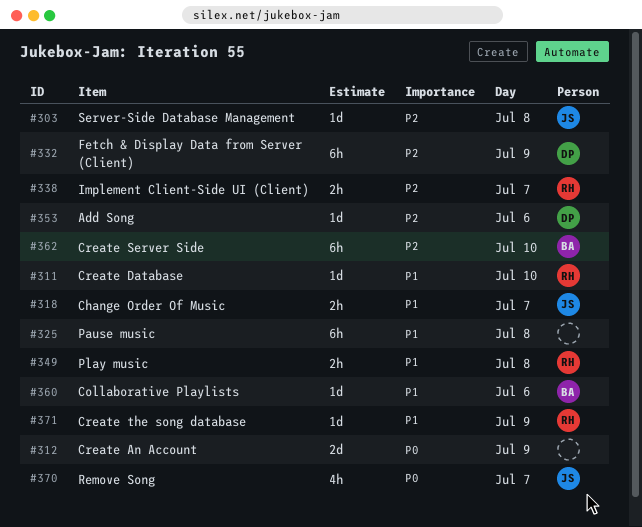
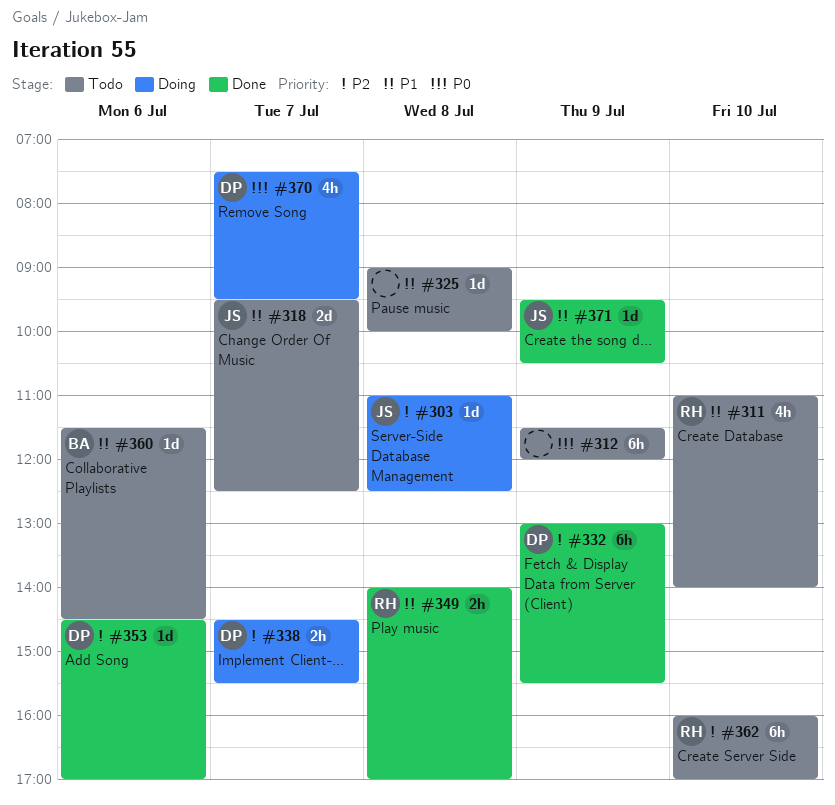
#311, estimate: 1d -> 4h
#312, estimate: 2d -> 6h
#318, estimate: 2h -> 2d
#325, estimate: 6h -> 1d
#338, owner: RH -> DP
#362, owner: BA -> RH
#370, owner: JS -> DP
#371, owner: RH -> JS

